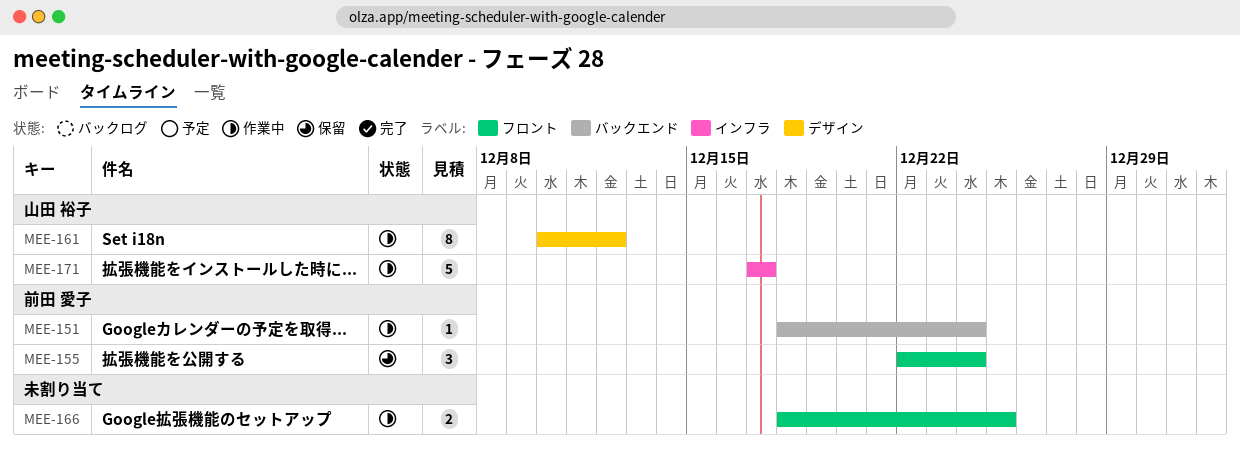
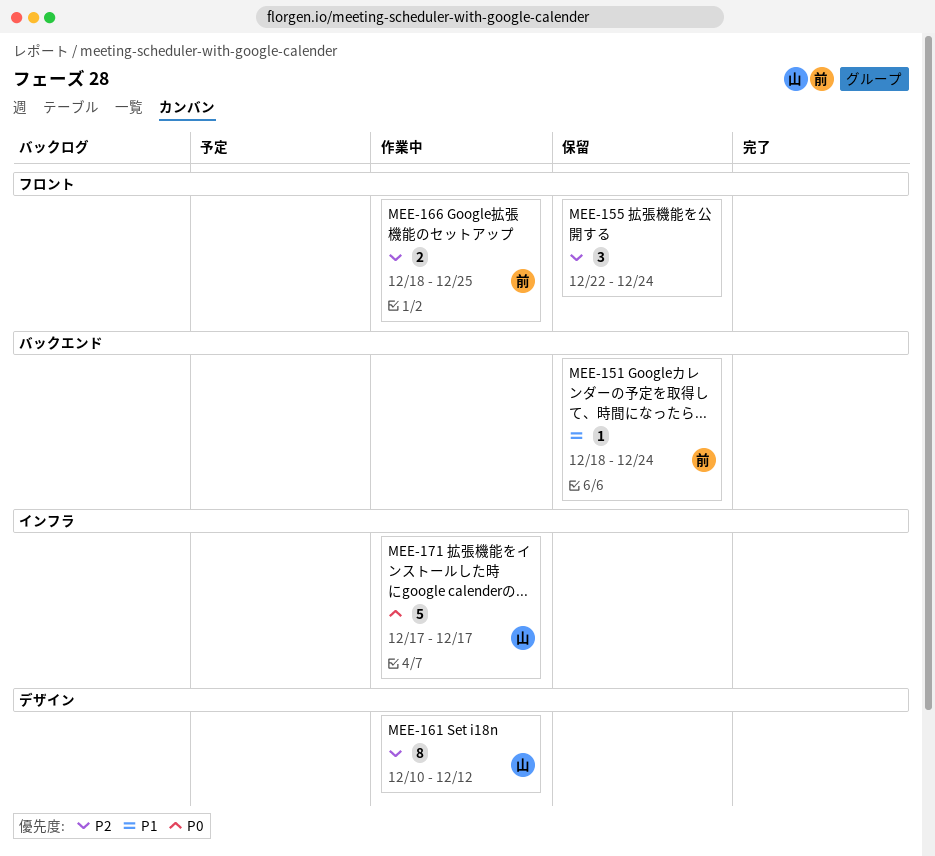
MEE-151, status: 作業中 -> 保留
MEE-155, owner: 前田 愛子 -> none
MEE-166, owner: none -> 前田 愛子

